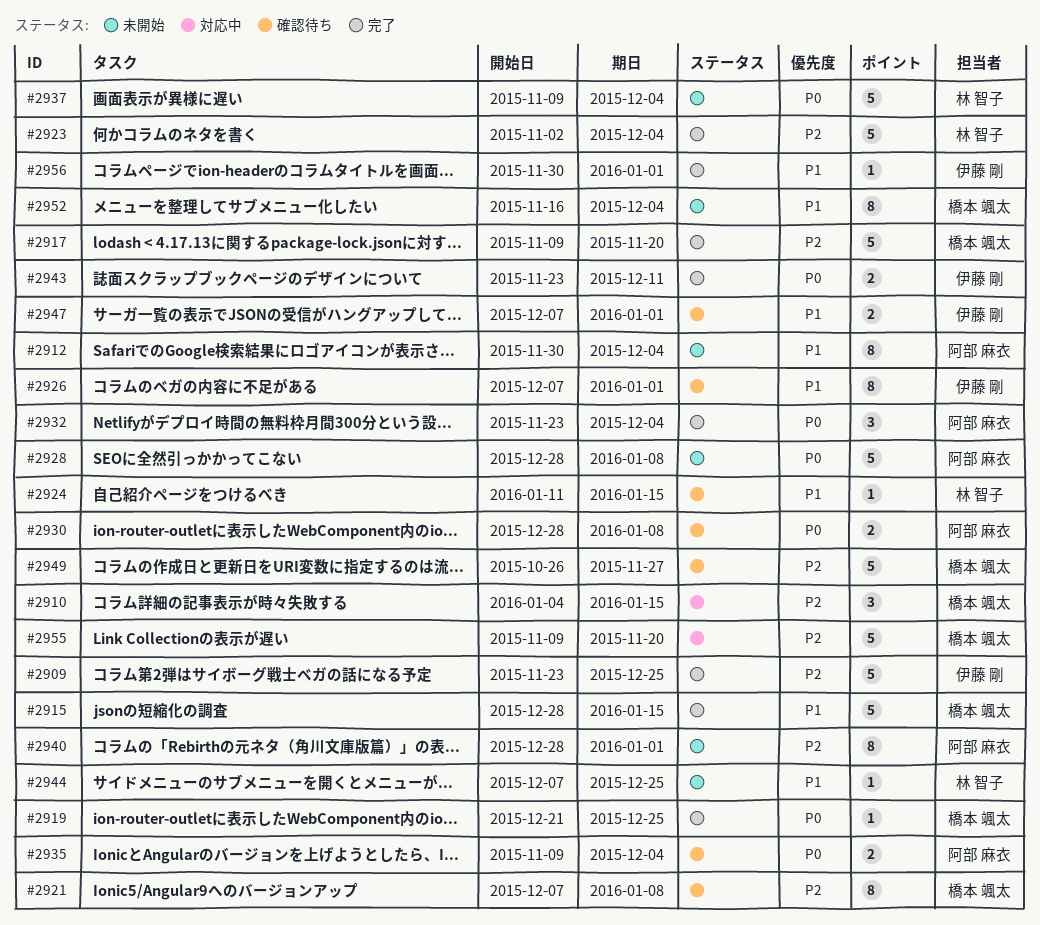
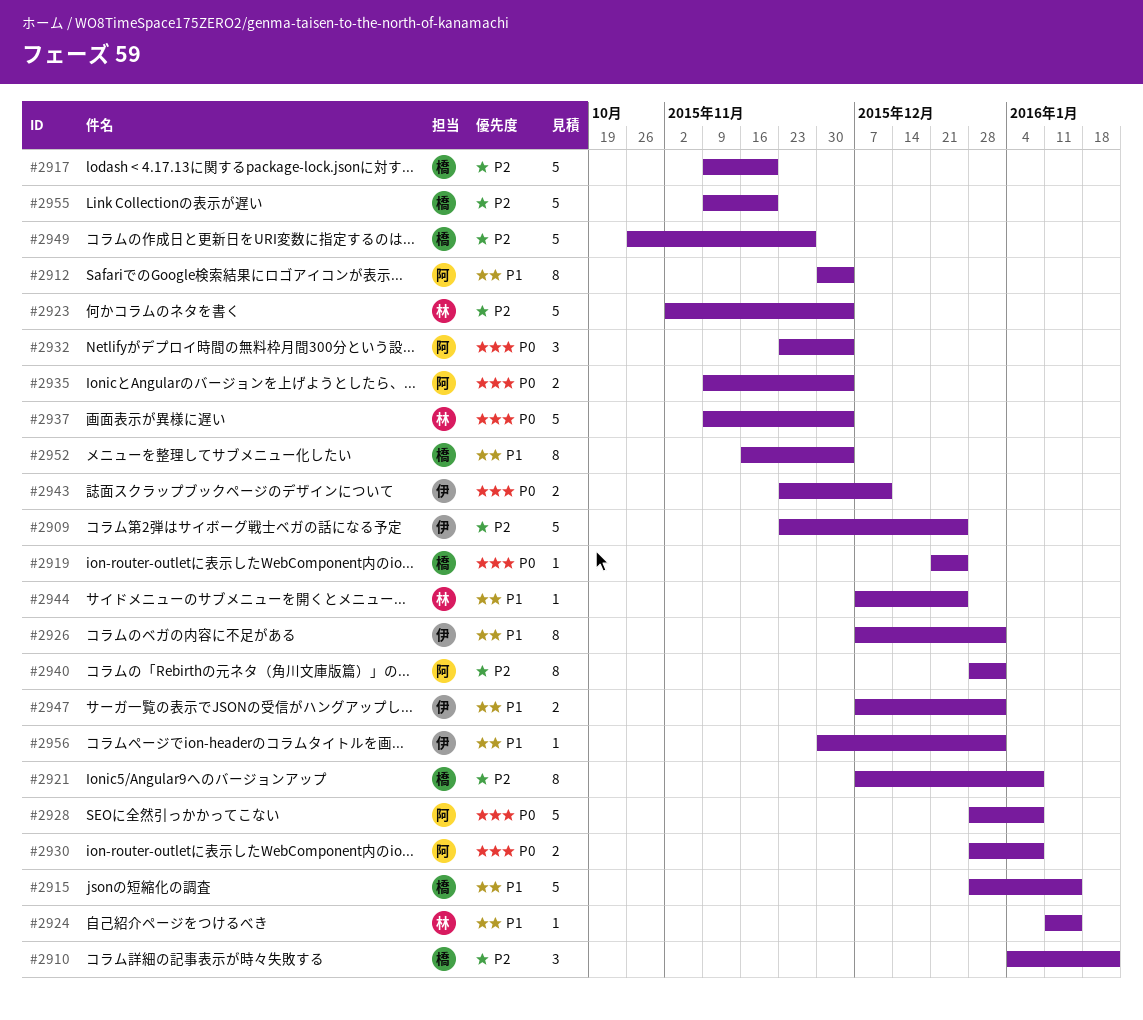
#2910, due: Jan 15 -> Jan 22

